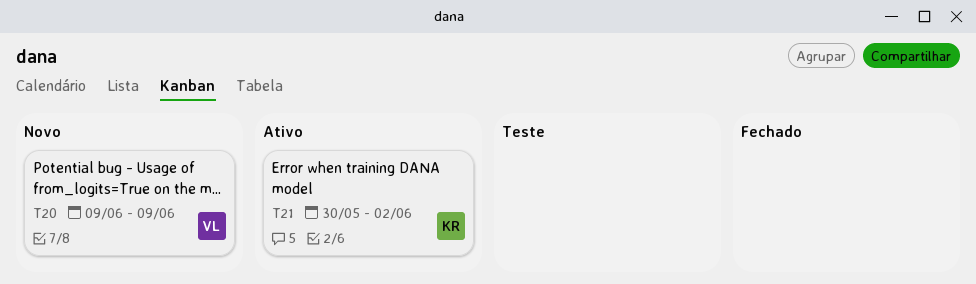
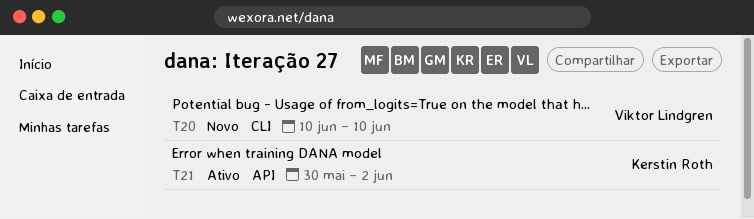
T20, start: Jun 9 -> Jun 10
T20, due: Jun 9 -> Jun 10

